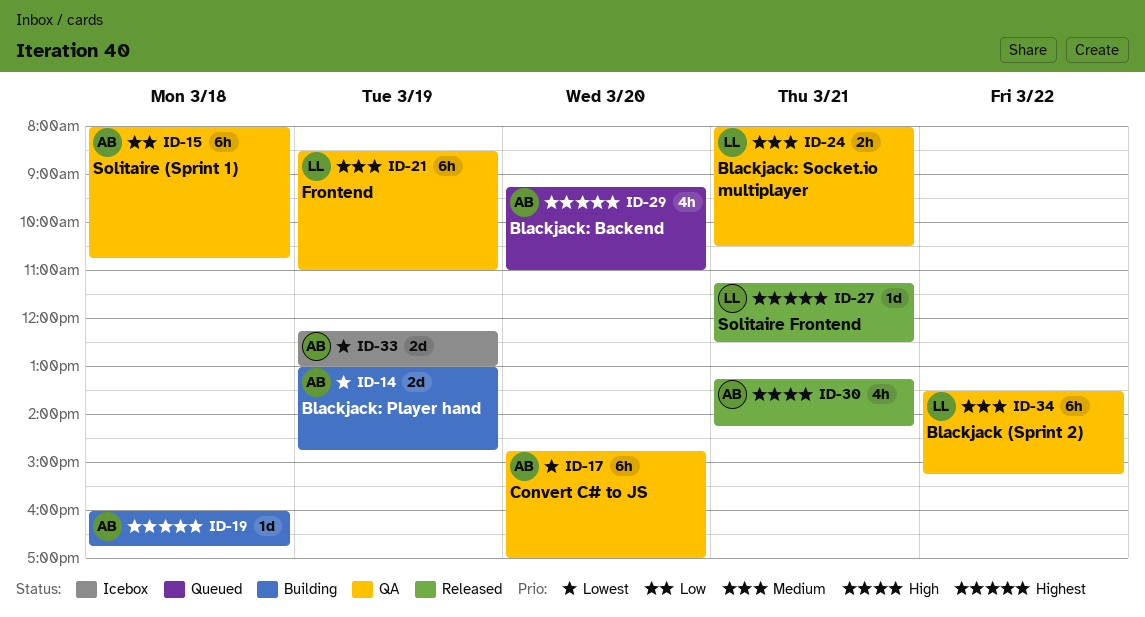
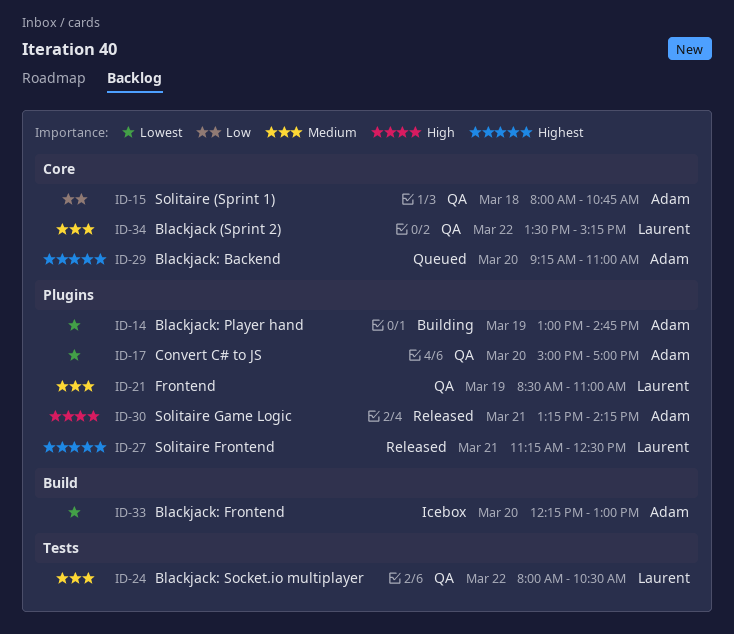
ID-17, begins: 14:45 -> 15:00
ID-19: present -> none
ID-24, day: Mar 21 -> Mar 22
ID-33, day: Mar 19 -> Mar 20

